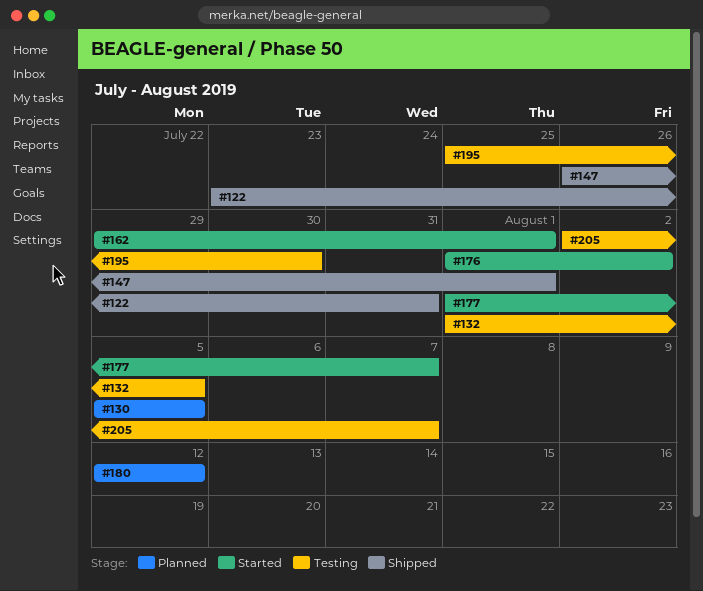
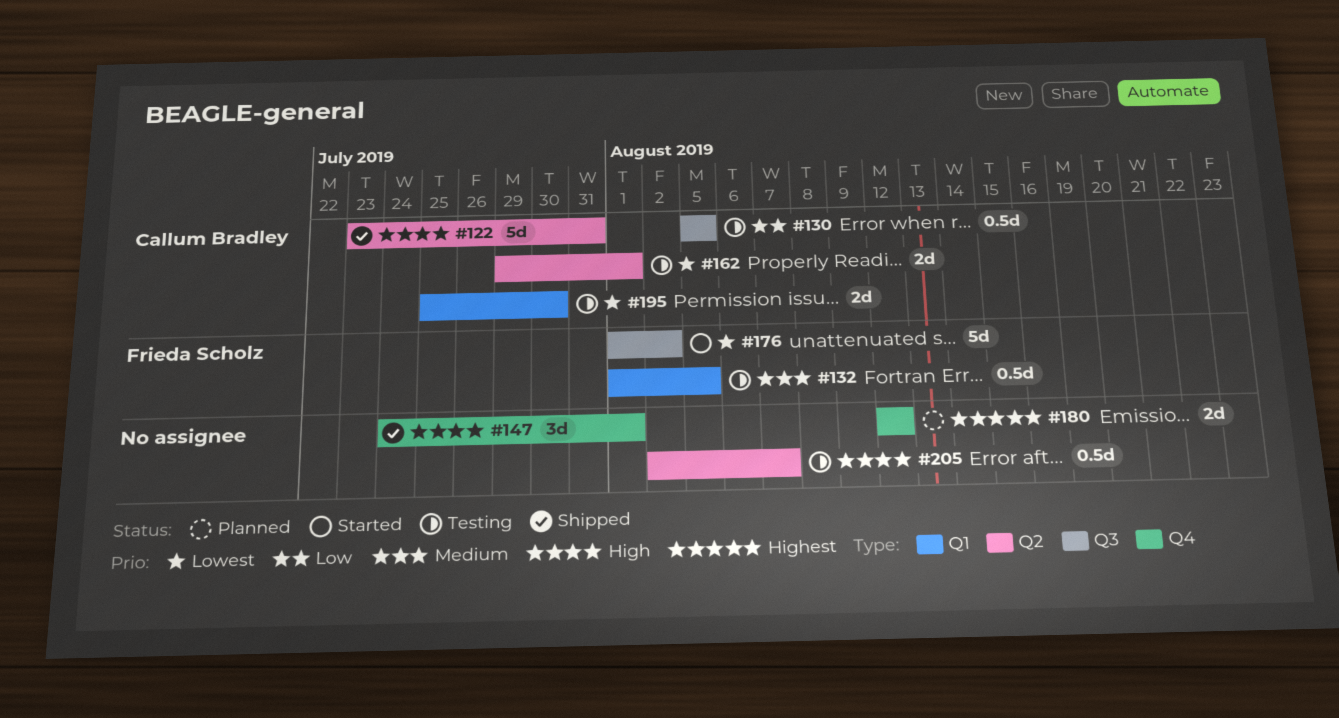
#130, status: Planned -> Testing
#147, start: Jul 26 -> Jul 24
#162, status: Started -> Testing
#177: present -> none

